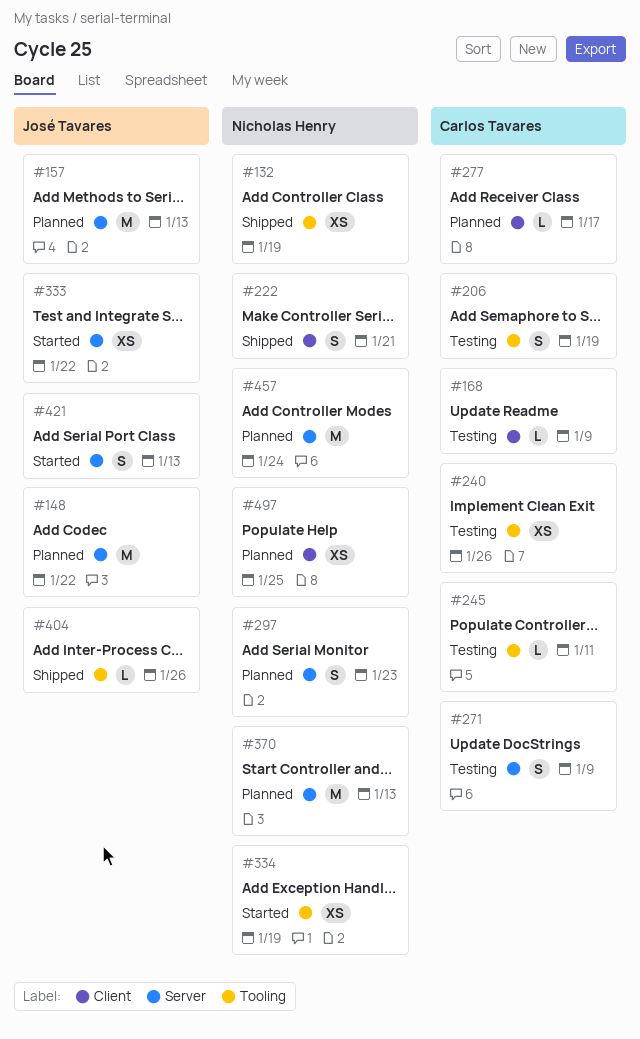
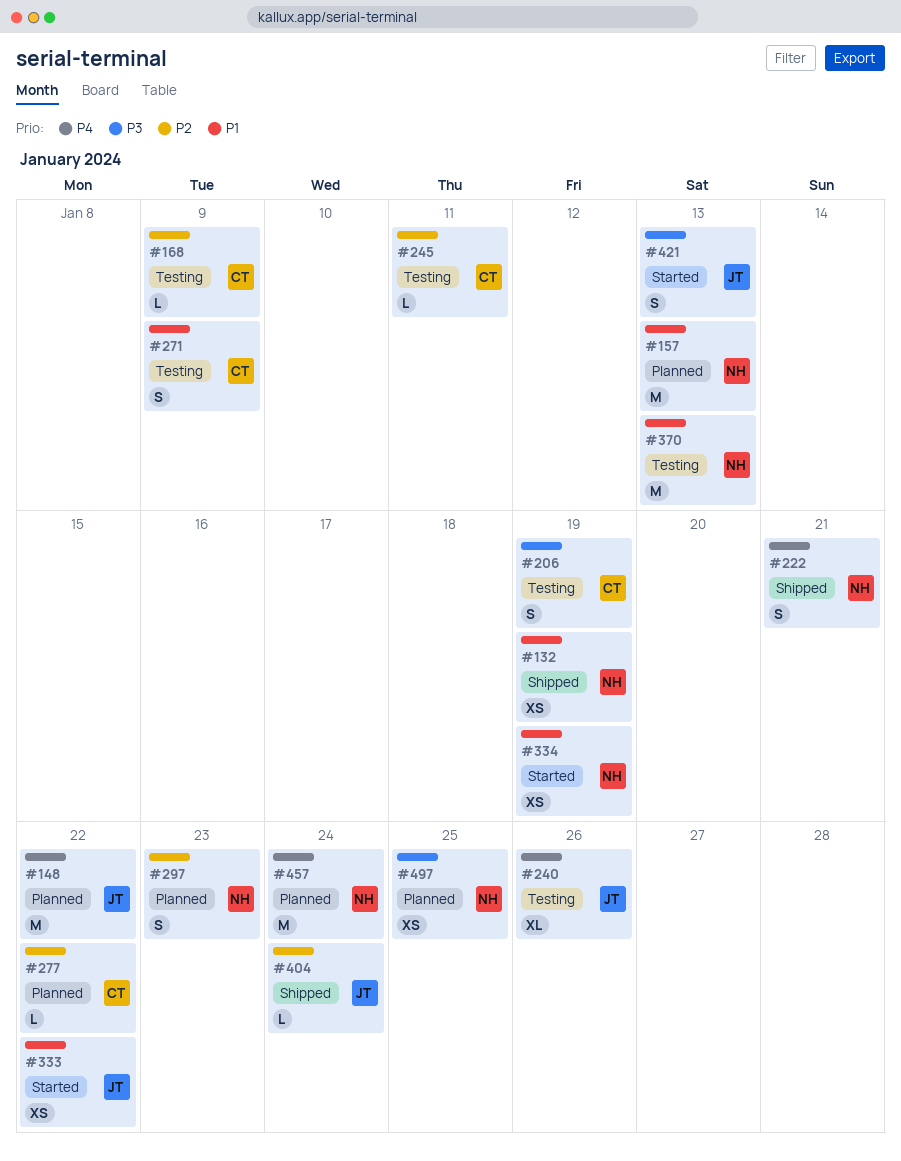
#157, owner: José Tavares -> Nicholas Henry
#240, owner: Carlos Tavares -> José Tavares
#240, estimate: XS -> XL
#277, due: Jan 17 -> Jan 22
#370, status: Planned -> Testing
#404, due: Jan 26 -> Jan 24

